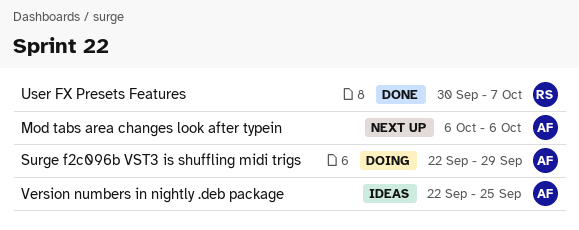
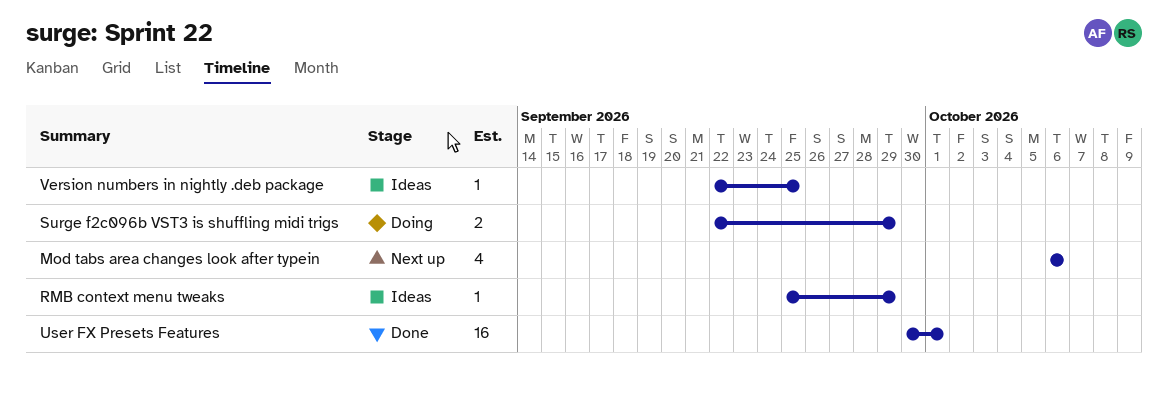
RMB context menu tweaks: none -> present
User FX Presets Features, due: Oct 7 -> Oct 1

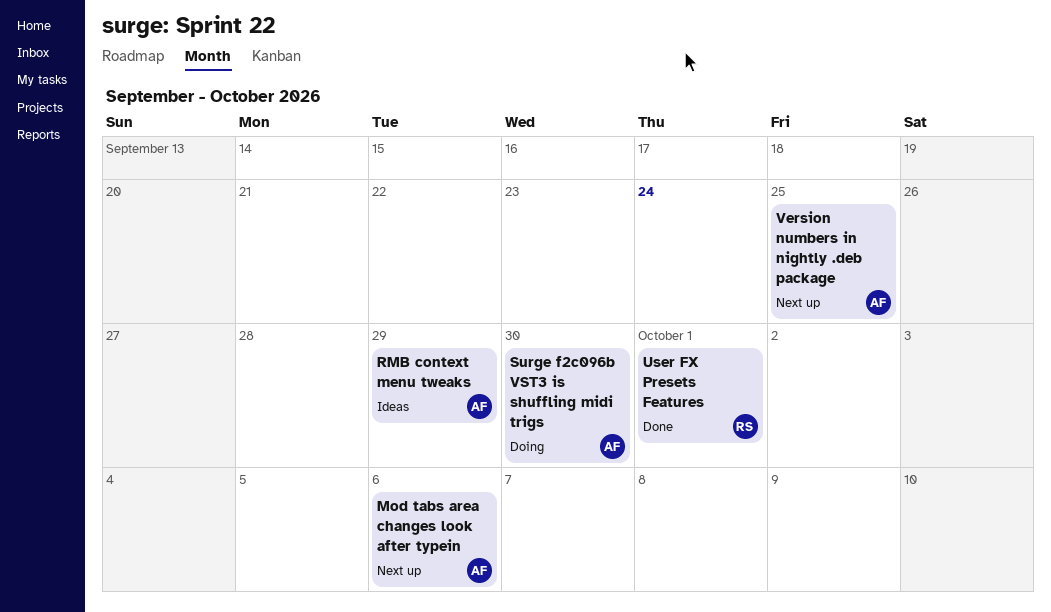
Surge f2c096b VST3 is shuffling midi trigs, due: Sep 29 -> Sep 30
Version numbers in nightly .deb package, status: Ideas -> Next up

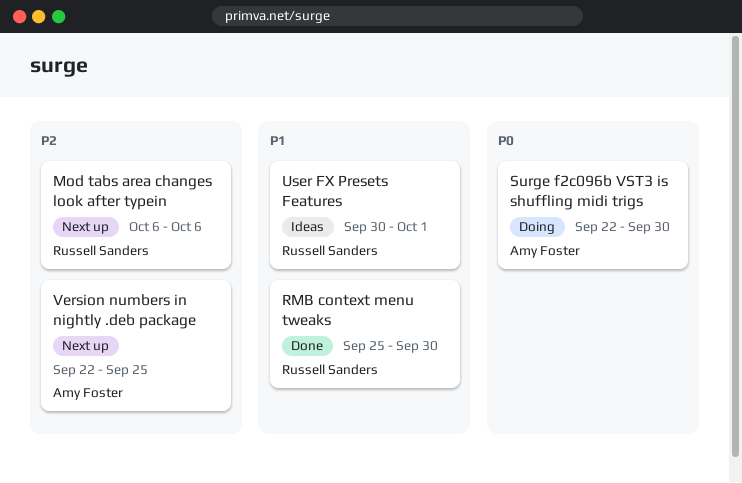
Mod tabs area changes look after typein, owner: Amy Foster -> Russell Sanders
RMB context menu tweaks, status: Ideas -> Done
RMB context menu tweaks, owner: Amy Foster -> Russell Sanders
RMB context menu tweaks, due: Sep 29 -> Sep 30
User FX Presets Features, status: Done -> Ideas

